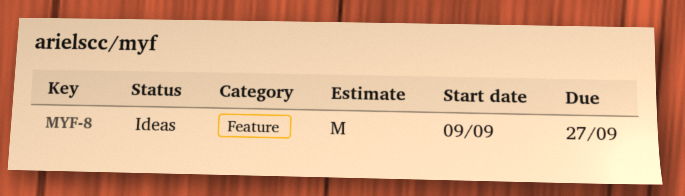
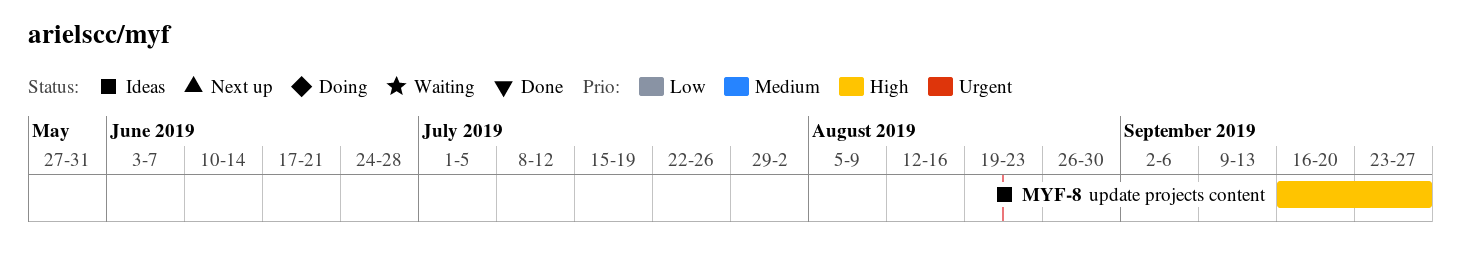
MYF-8, start: Sep 9 -> Sep 16

